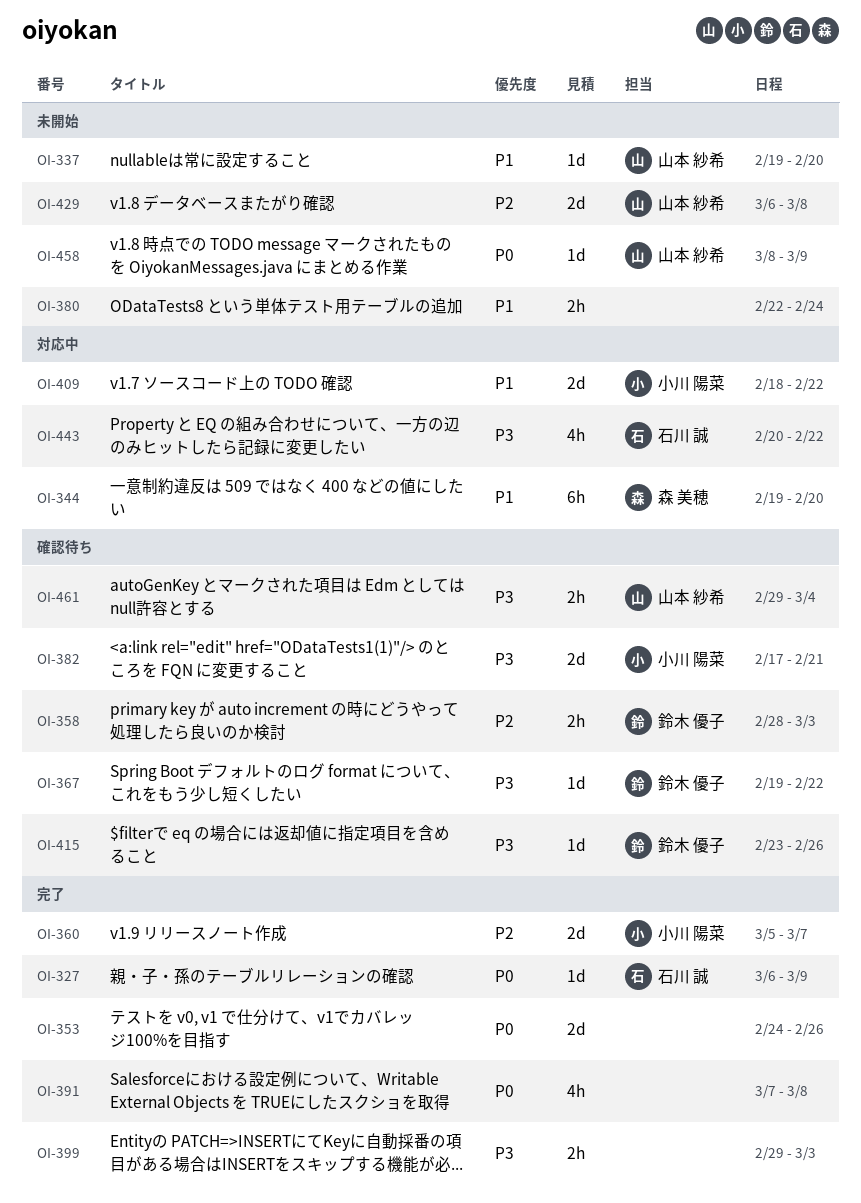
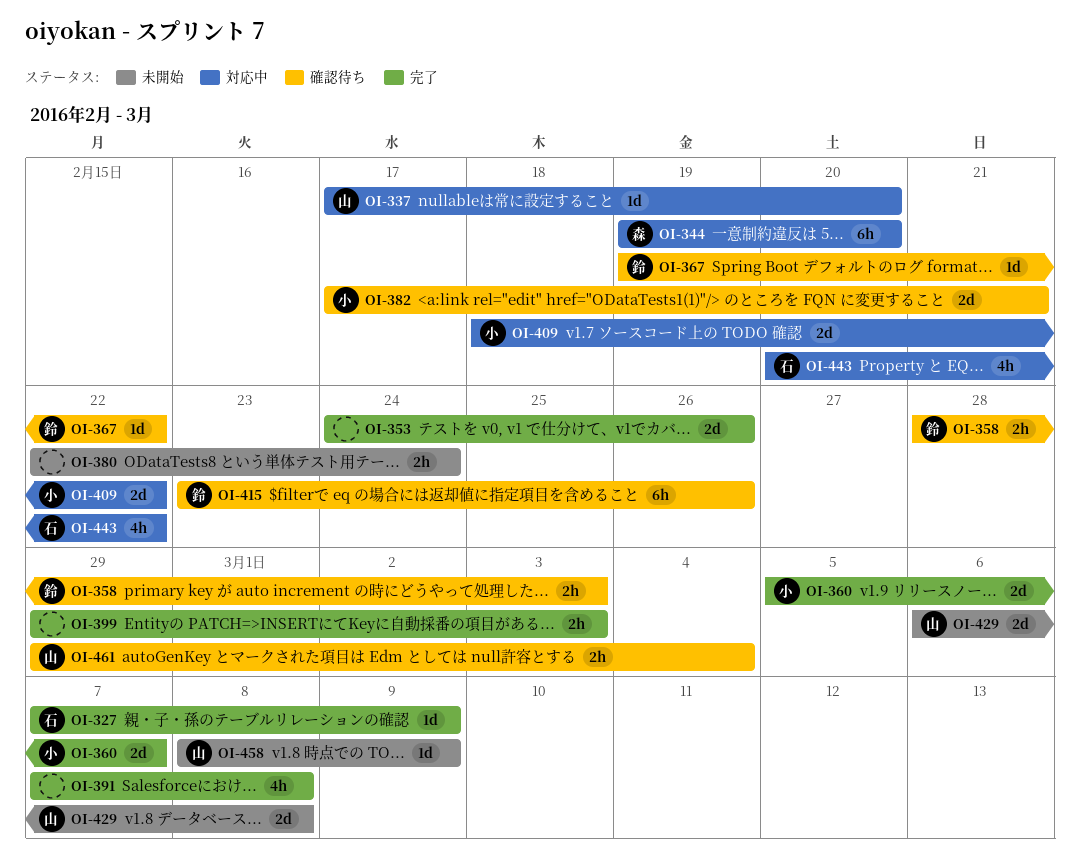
OI-327, start: Mar 6 -> Mar 7
OI-337, status: 未開始 -> 対応中
OI-337, start: Feb 19 -> Feb 17
OI-415, estimate: 1d -> 6h

